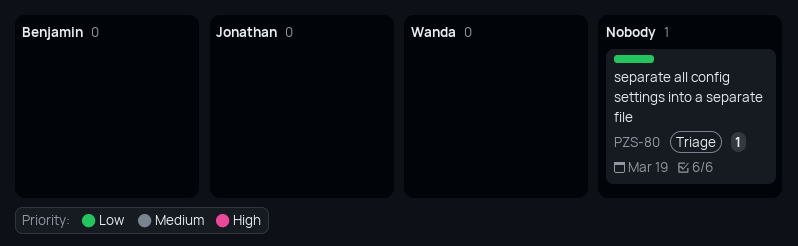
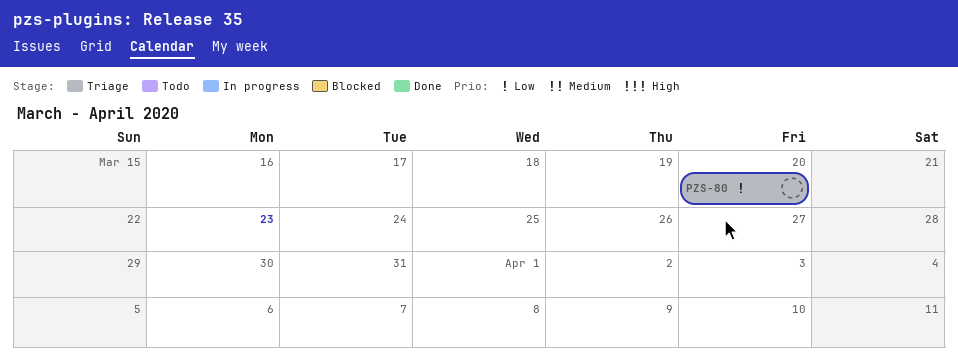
PZS-80, due: Mar 19 -> Mar 20

